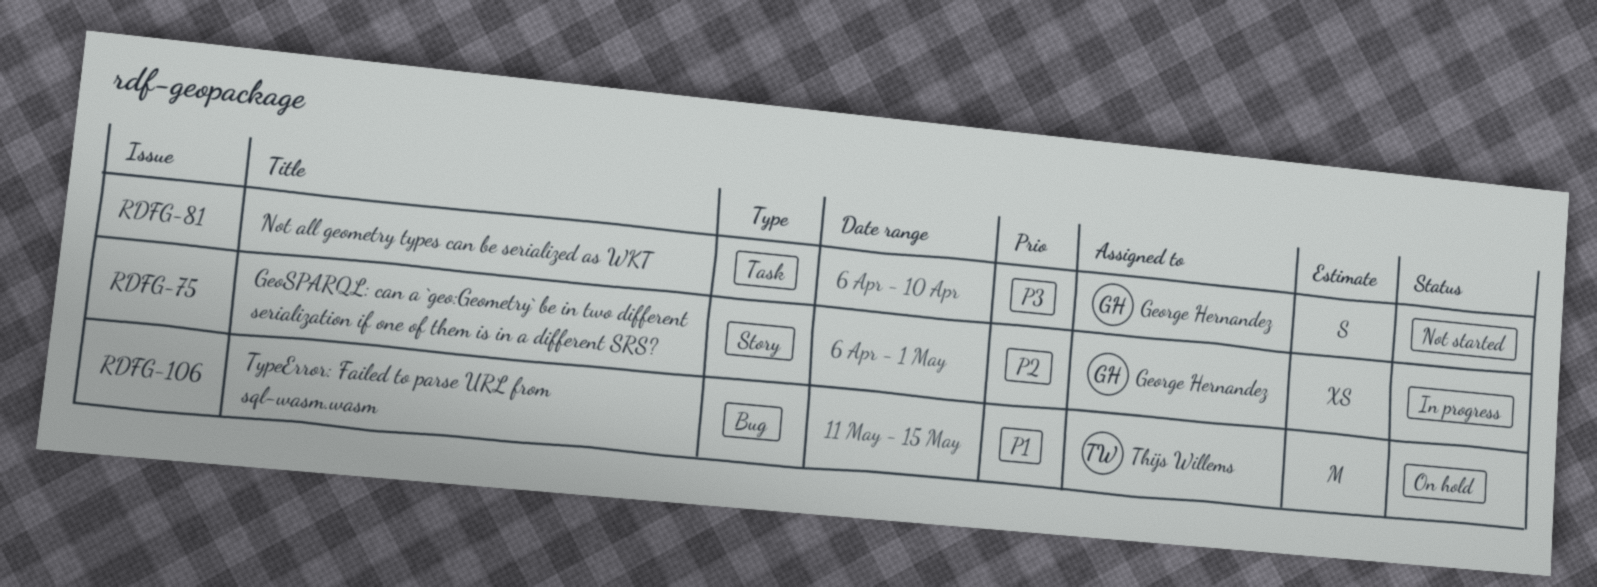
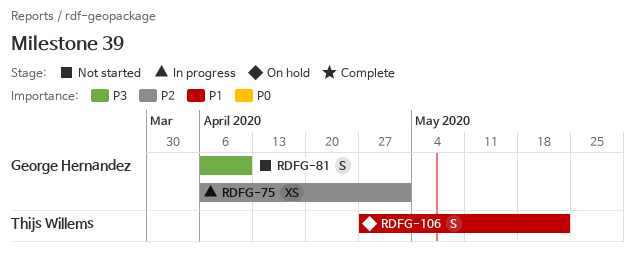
RDFG-106, estimate: M -> S
RDFG-106, start: May 11 -> Apr 27
RDFG-106, due: May 15 -> May 22

